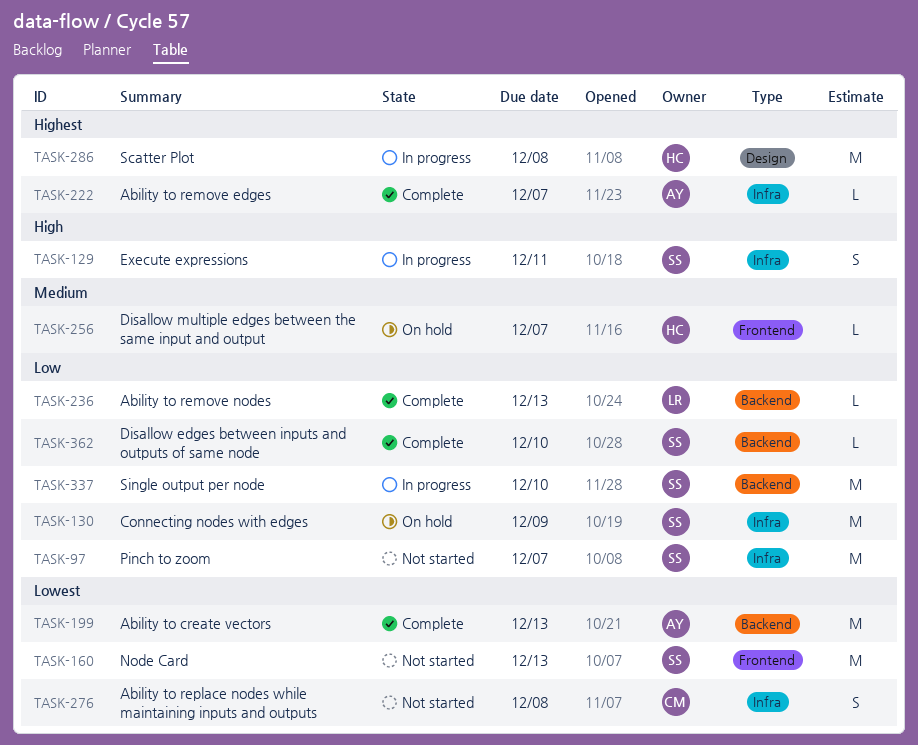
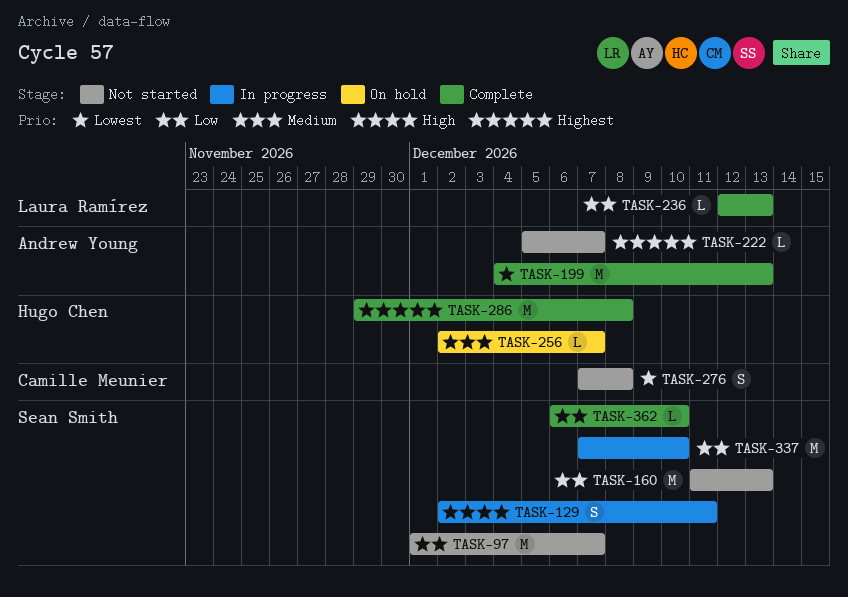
TASK-130: present -> none
TASK-160, priority: Lowest -> Low
TASK-222, status: Complete -> Not started
TASK-286, status: In progress -> Complete

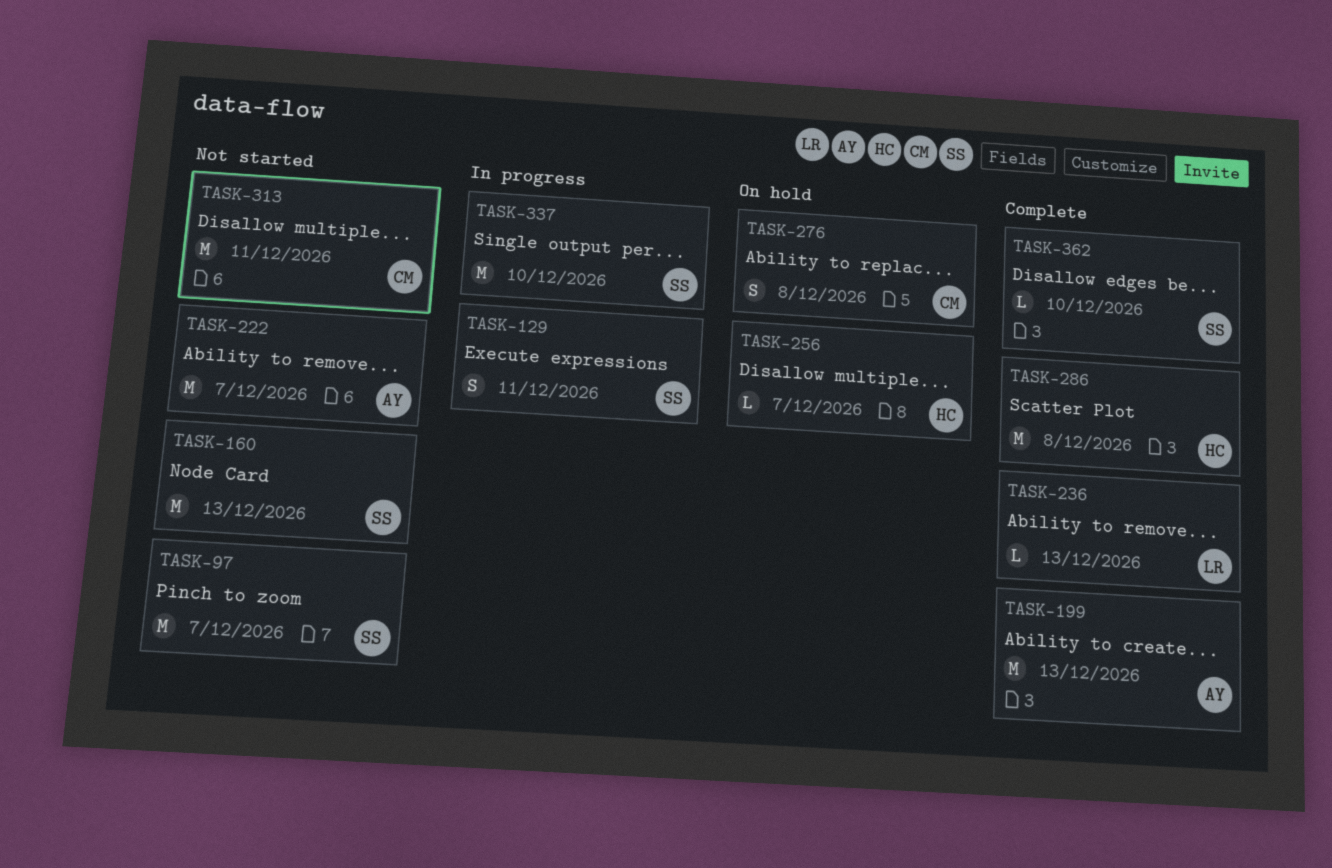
TASK-222, estimate: L -> M
TASK-276, status: Not started -> On hold
TASK-313: none -> present

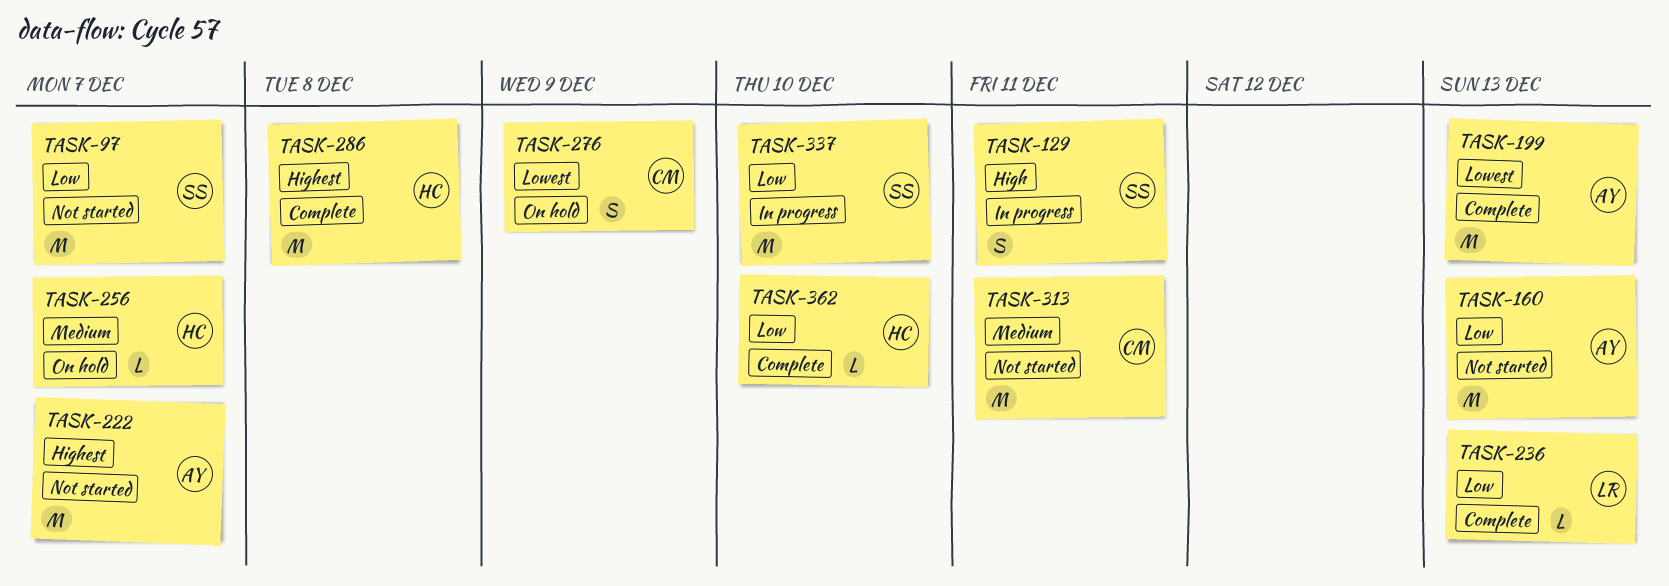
TASK-160, owner: SS -> AY
TASK-276, due: Dec 8 -> Dec 9
TASK-362, owner: SS -> HC

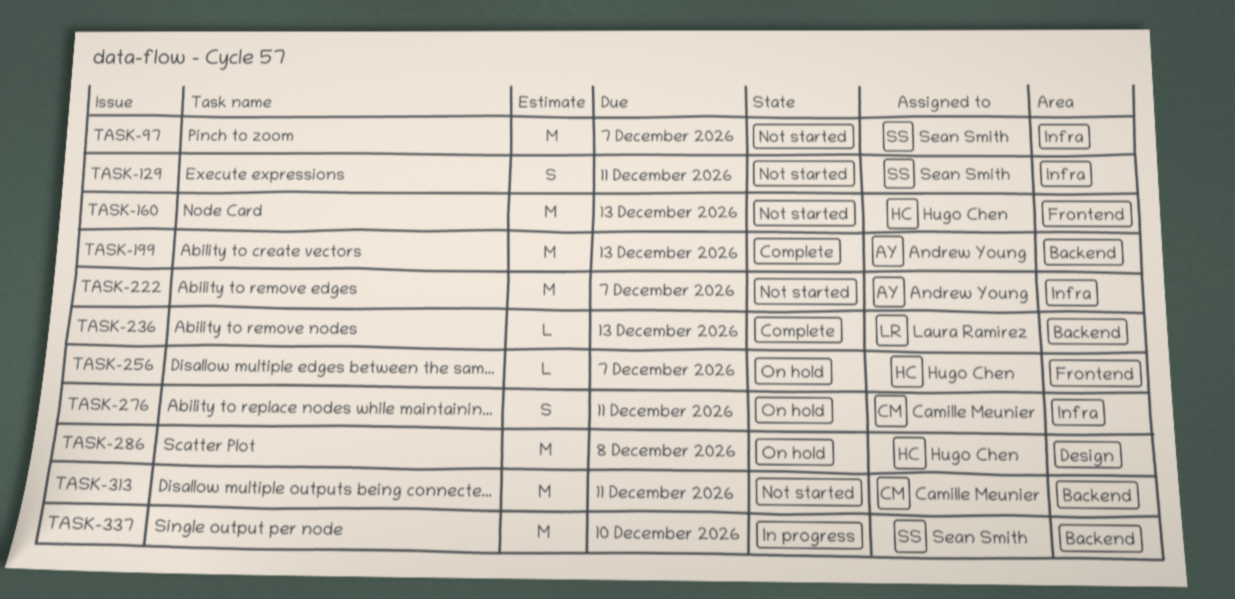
TASK-129, status: In progress -> Not started
TASK-160, owner: Andrew Young -> Hugo Chen
TASK-276, due: Dec 9 -> Dec 11
TASK-286, status: Complete -> On hold
TASK-362: present -> none

